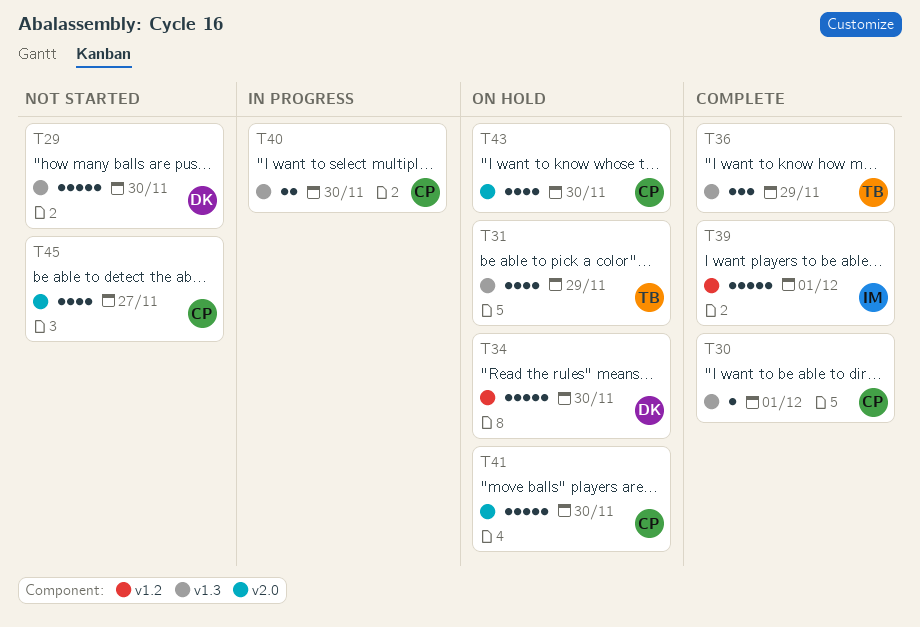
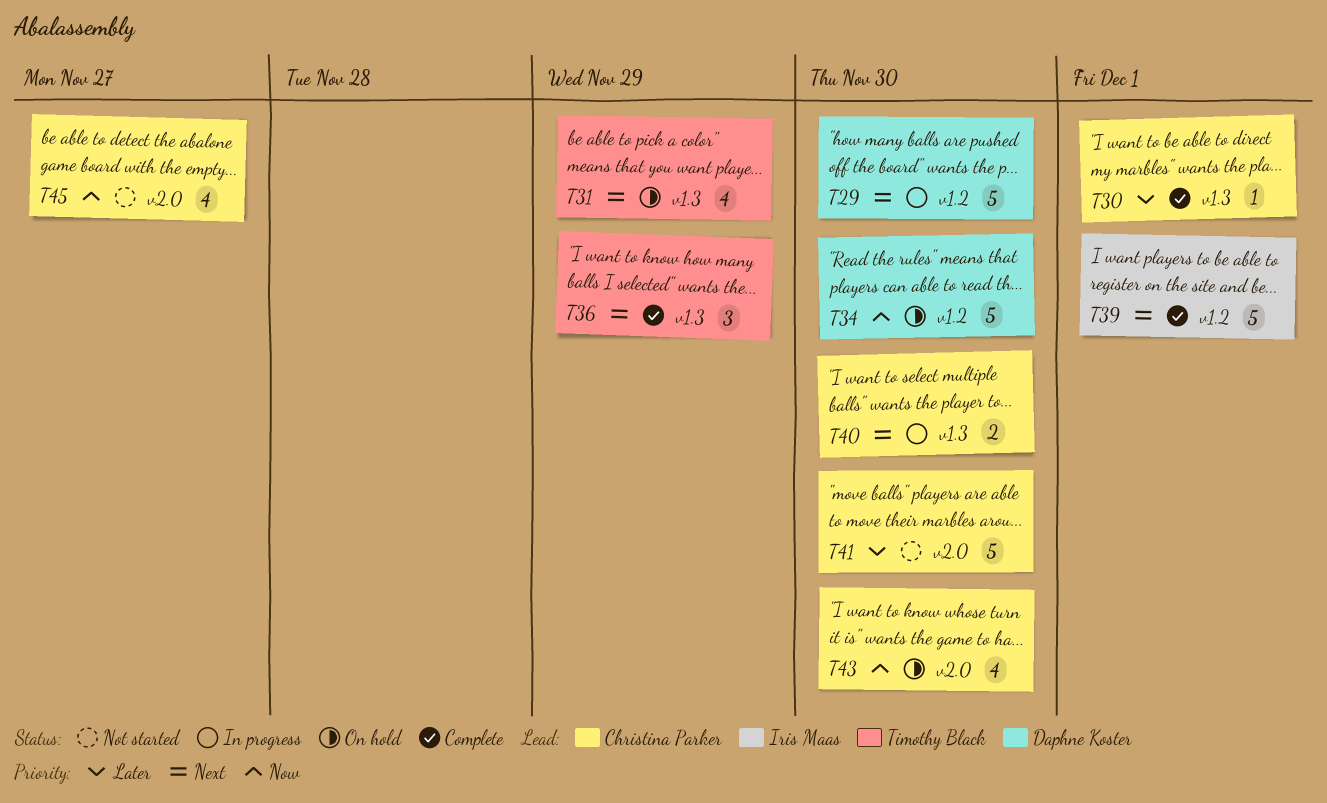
T29, status: Not started -> In progress
T29, label: v1.3 -> v1.2
T41, status: On hold -> Not started

